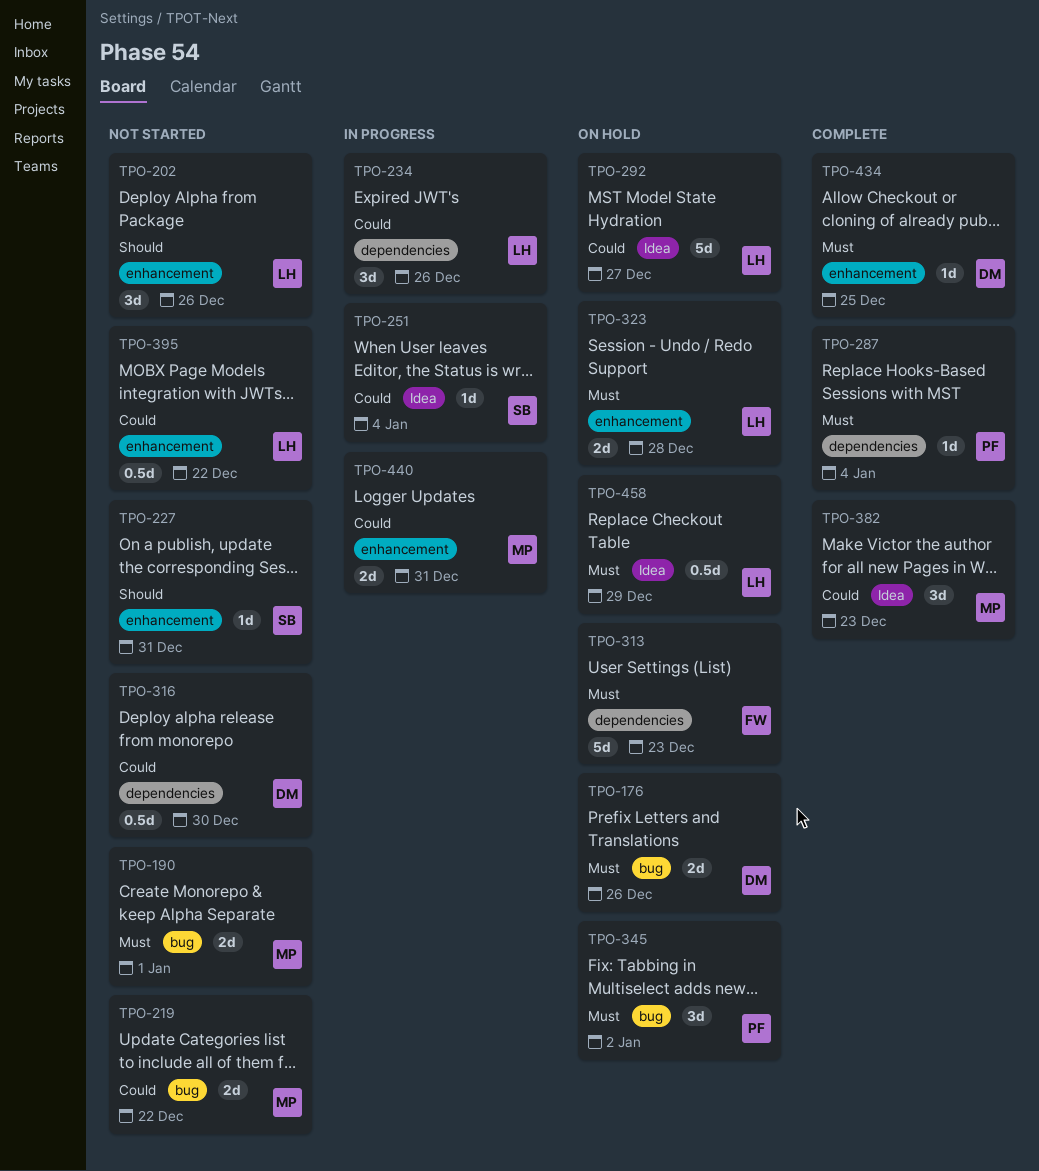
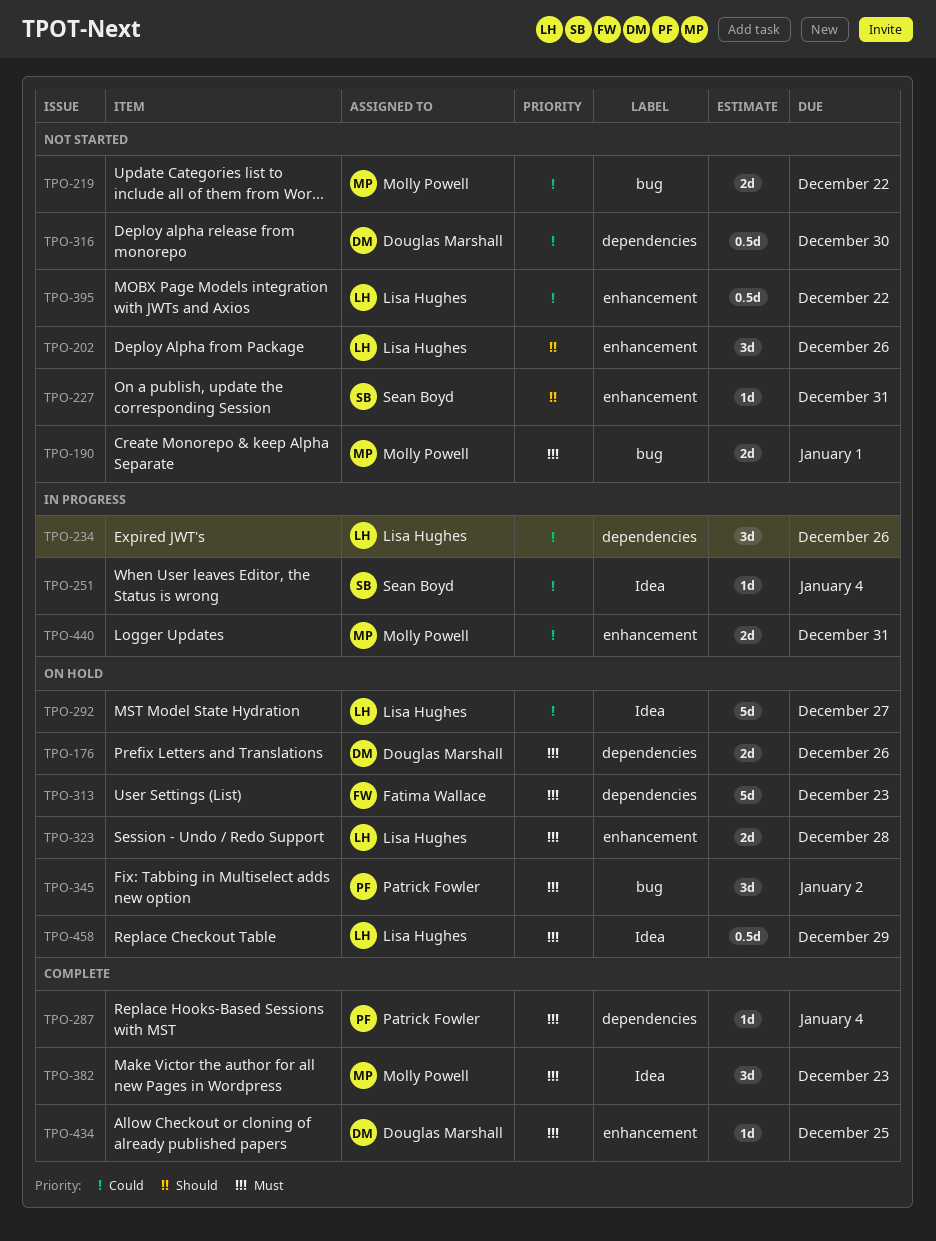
TPO-176, label: bug -> dependencies
TPO-382, priority: Could -> Must

